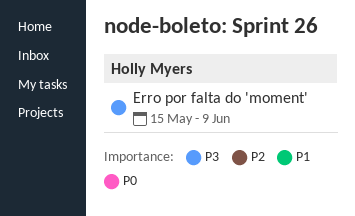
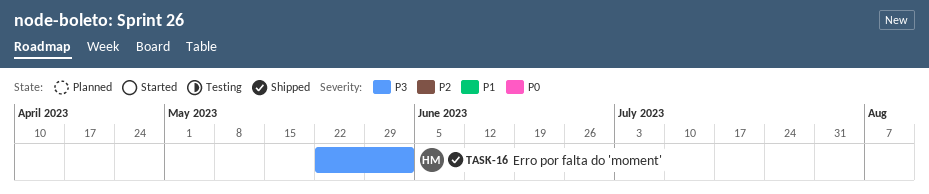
Erro por falta do 'moment', start: May 15 -> May 22
Erro por falta do 'moment', due: Jun 9 -> Jun 2

